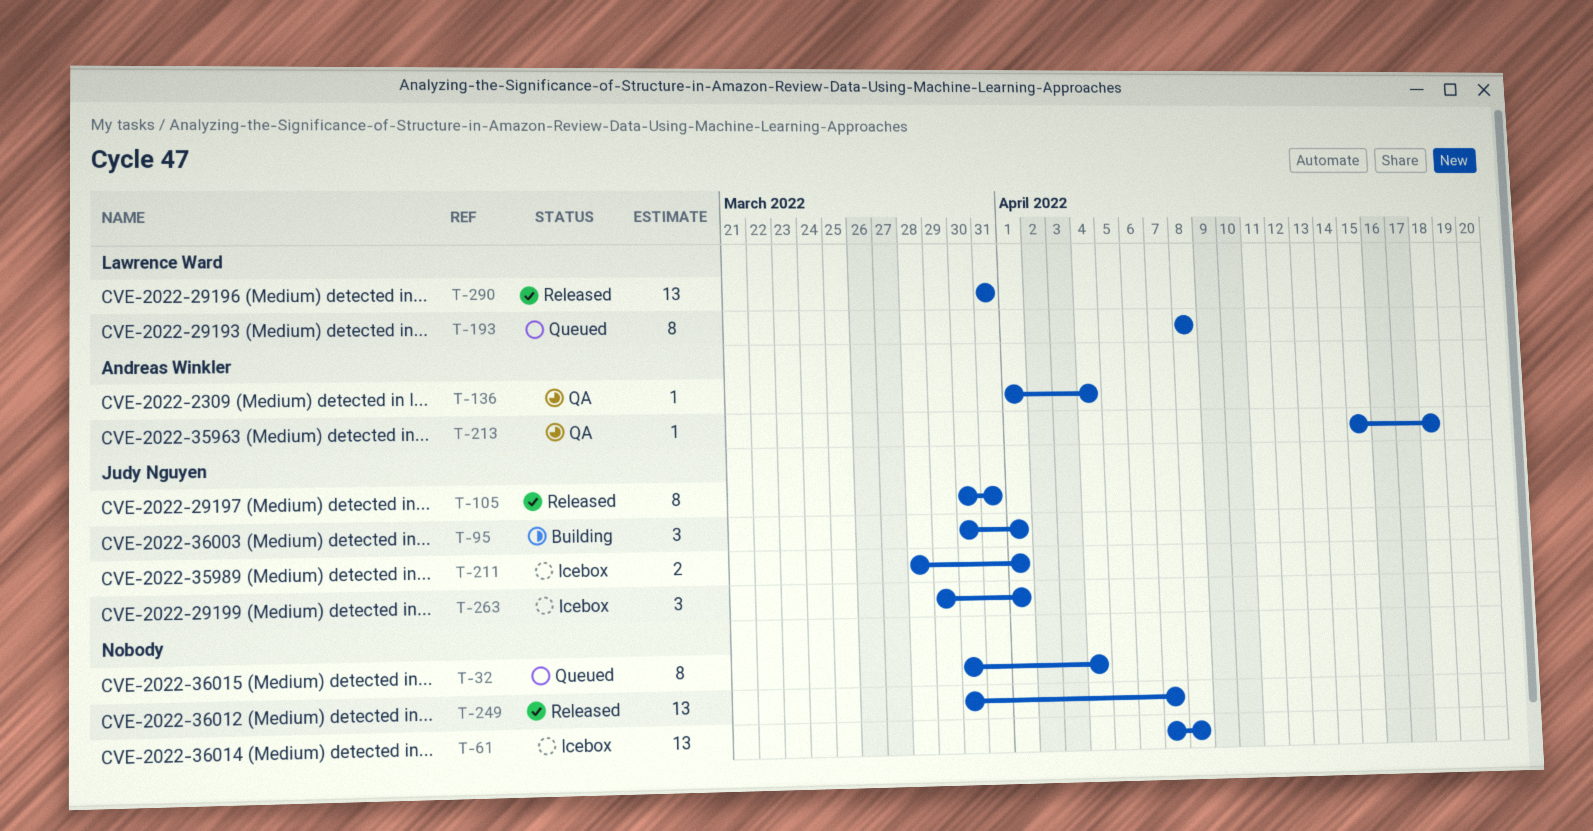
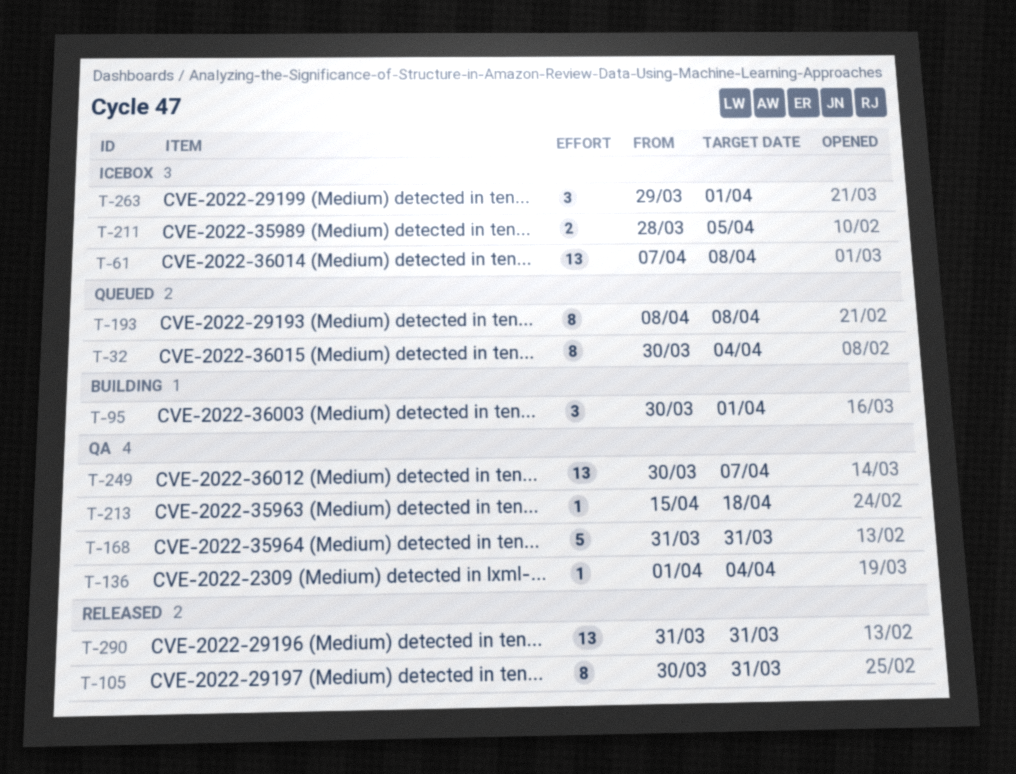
T-168: none -> present
T-211, due: Apr 1 -> Apr 5
T-249, status: Released -> QA

